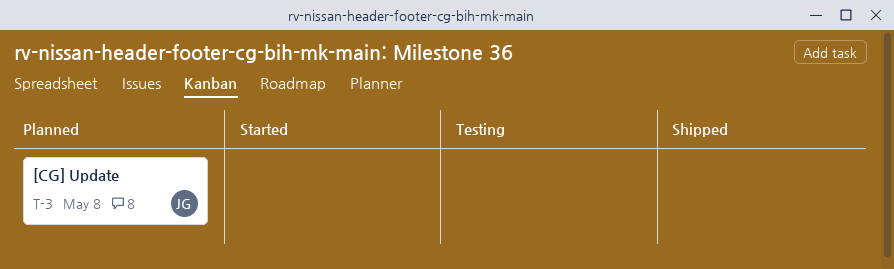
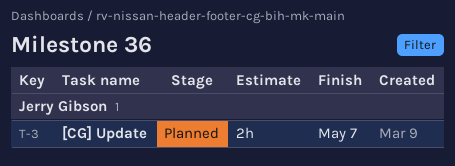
T-3, due: May 8 -> May 7

